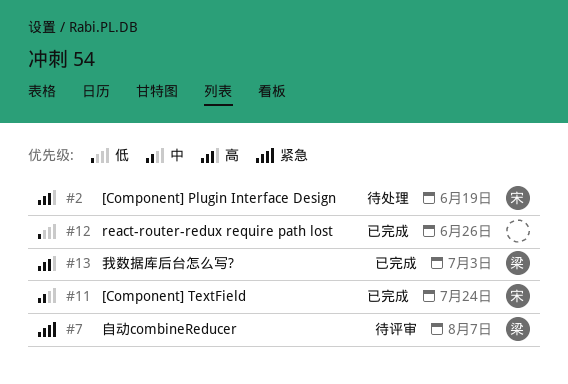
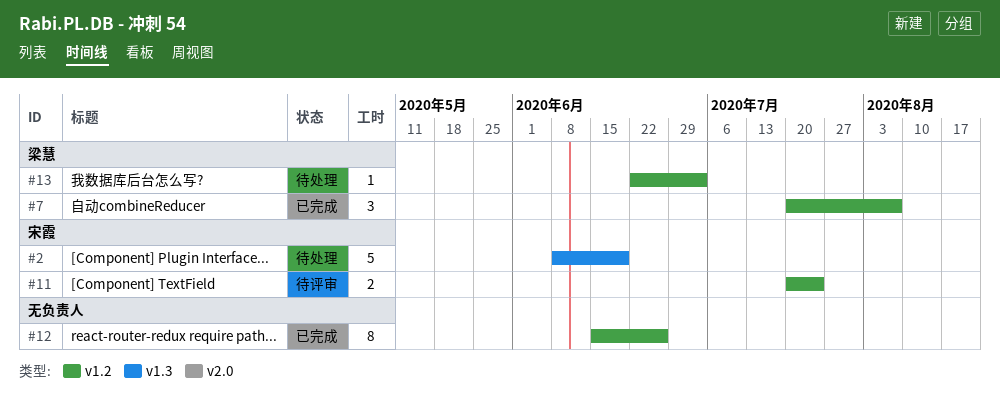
#7, status: 待评审 -> 已完成
#11, status: 已完成 -> 待评审
#13, status: 已完成 -> 待处理

